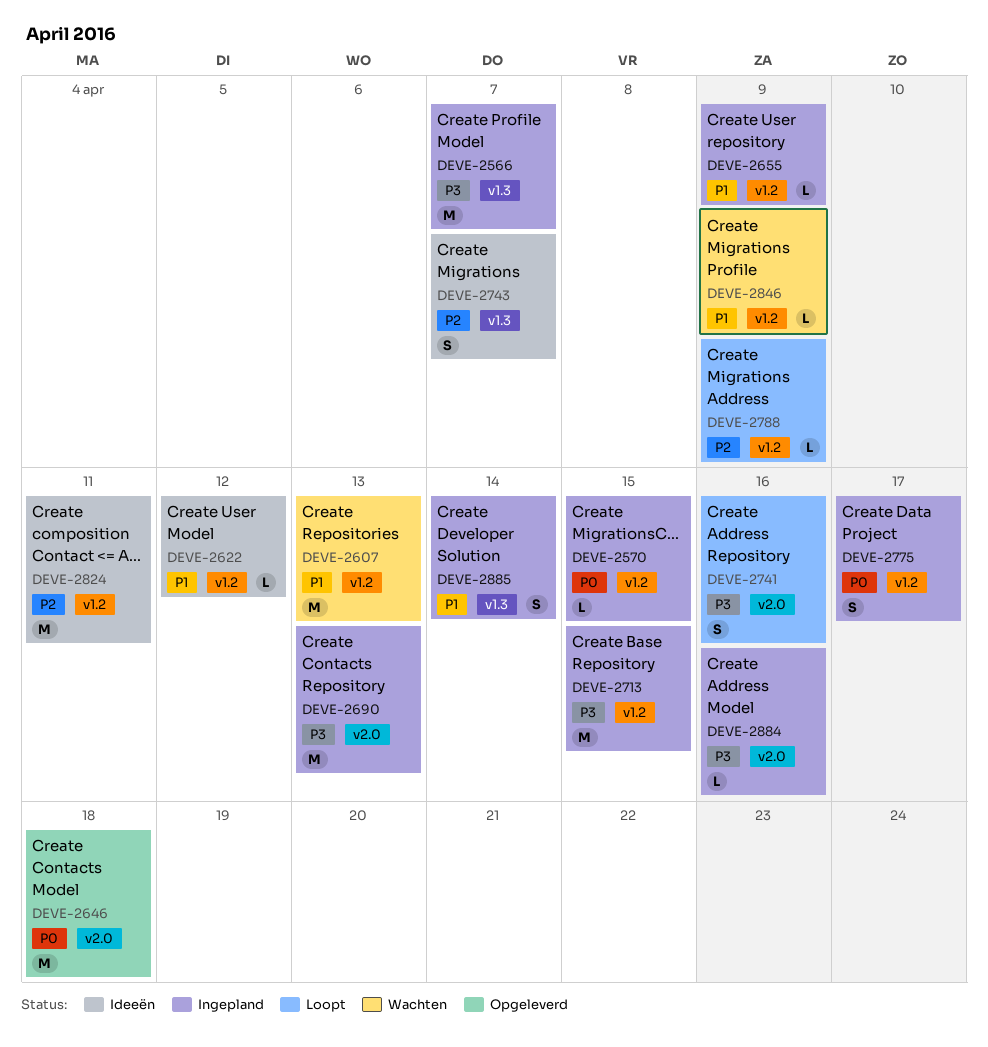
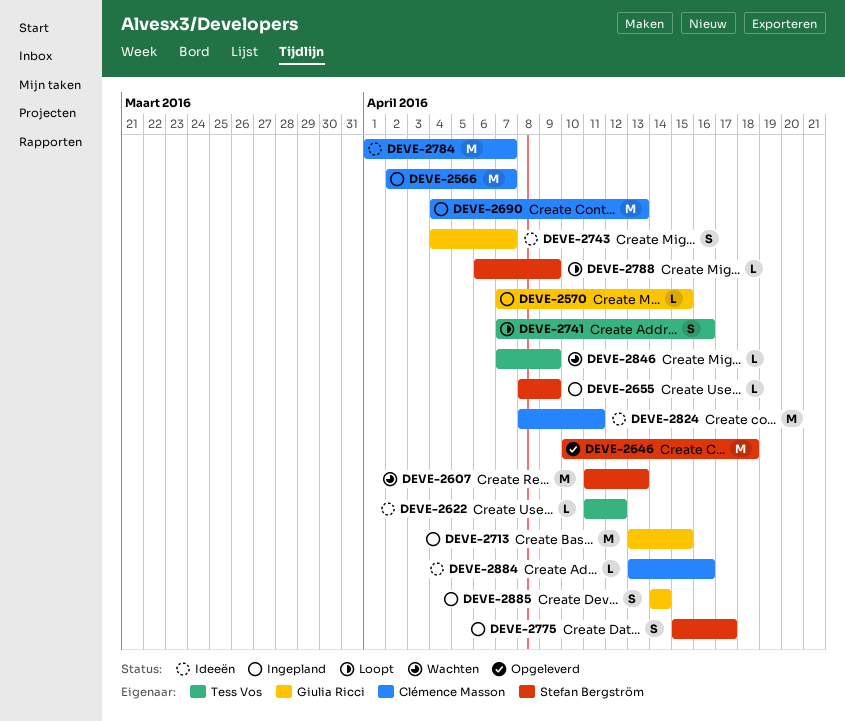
DEVE-2784: none -> present
DEVE-2884, status: Ingepland -> Ideeën

